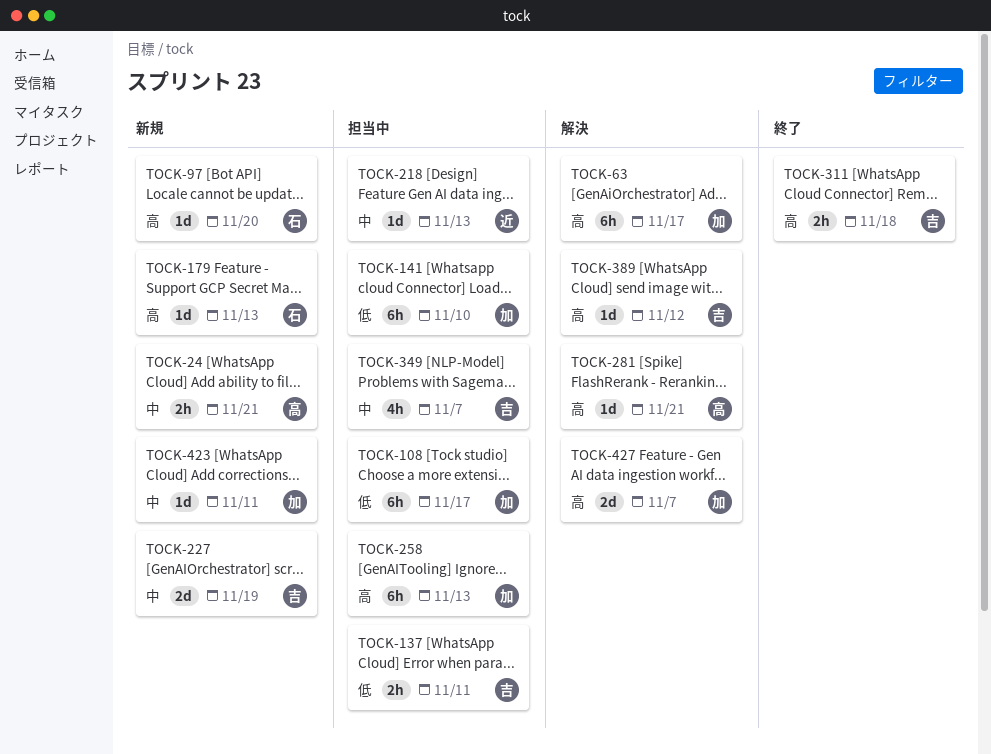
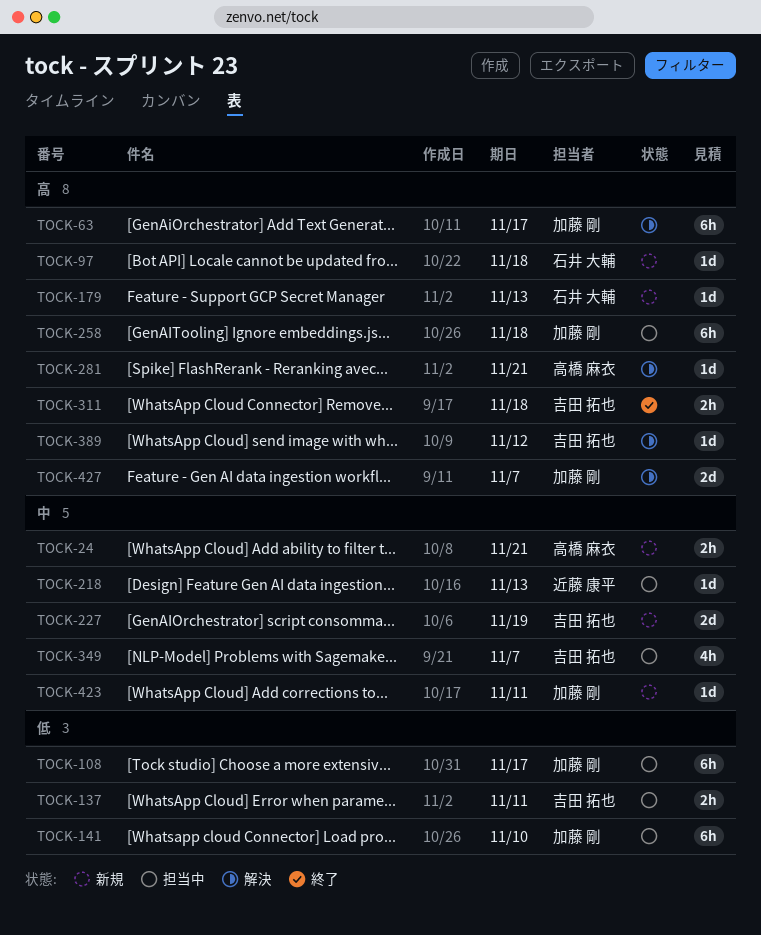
TOCK-97, due: Nov 20 -> Nov 18
TOCK-258, due: Nov 13 -> Nov 18

